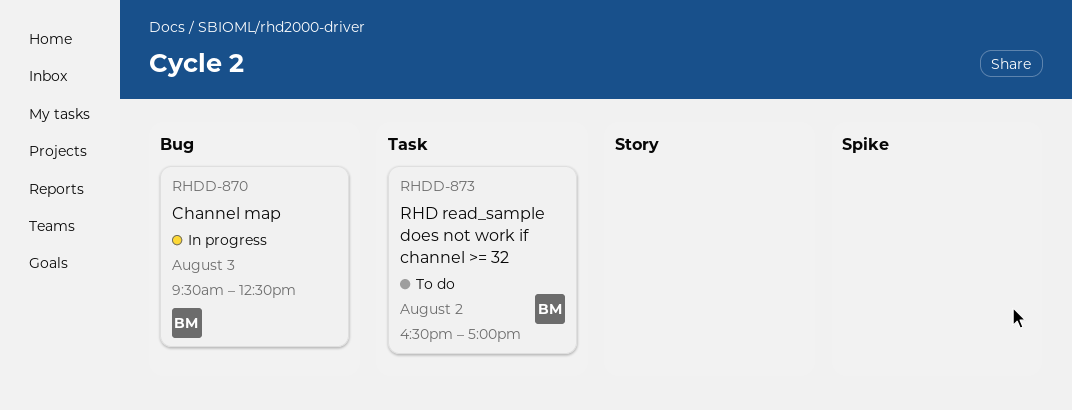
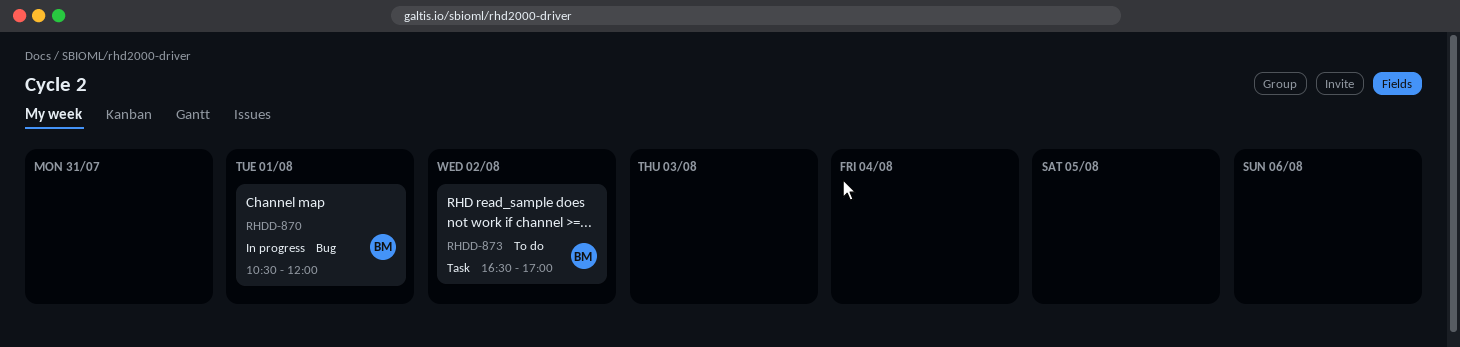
RHDD-870, day: Aug 3 -> Aug 1
RHDD-870, begins: 09:30 -> 10:30
RHDD-870, ends: 12:30 -> 12:00

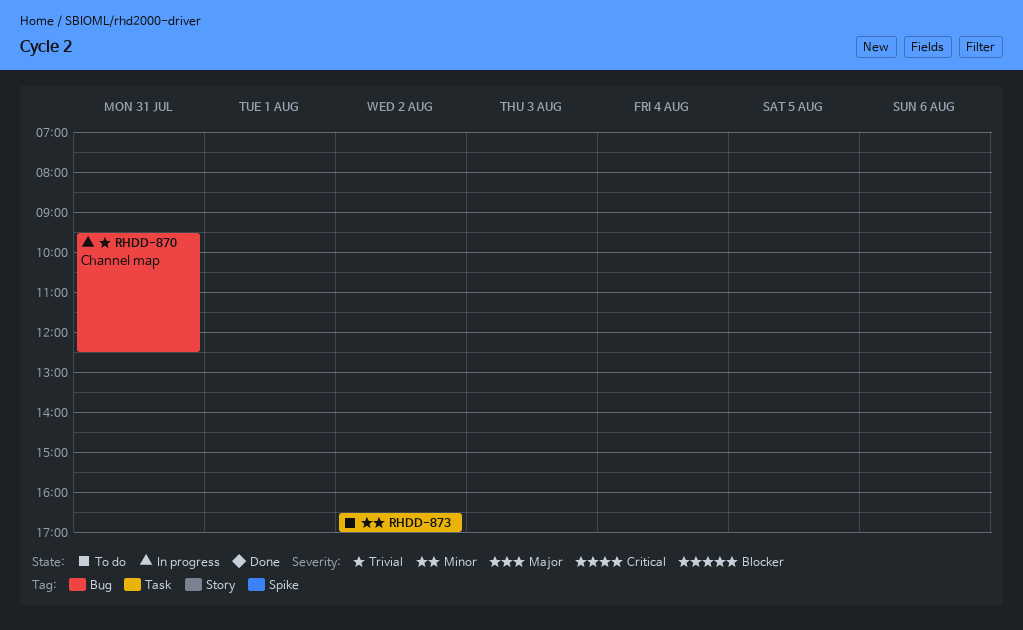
RHDD-870, day: Aug 1 -> Jul 31
RHDD-870, begins: 10:30 -> 09:30
RHDD-870, ends: 12:00 -> 12:30

